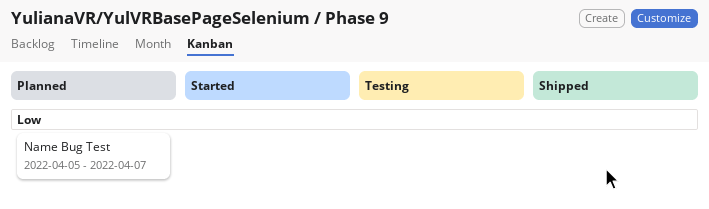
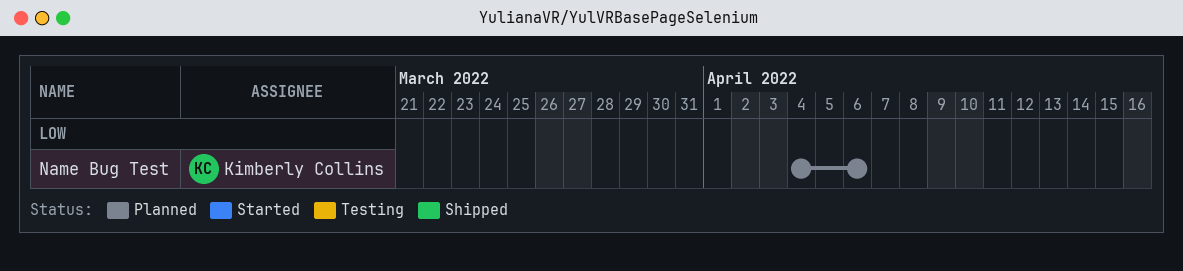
Name Bug Test, start: Apr 5 -> Apr 4
Name Bug Test, due: Apr 7 -> Apr 6

